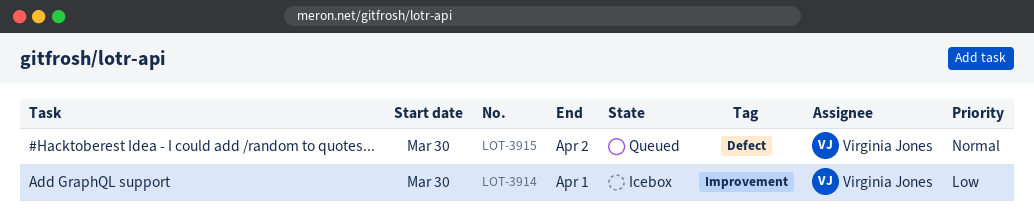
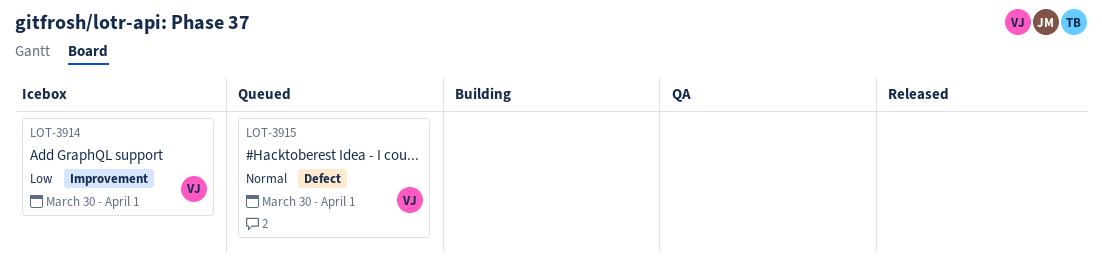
LOT-3915, due: Apr 2 -> Apr 1

